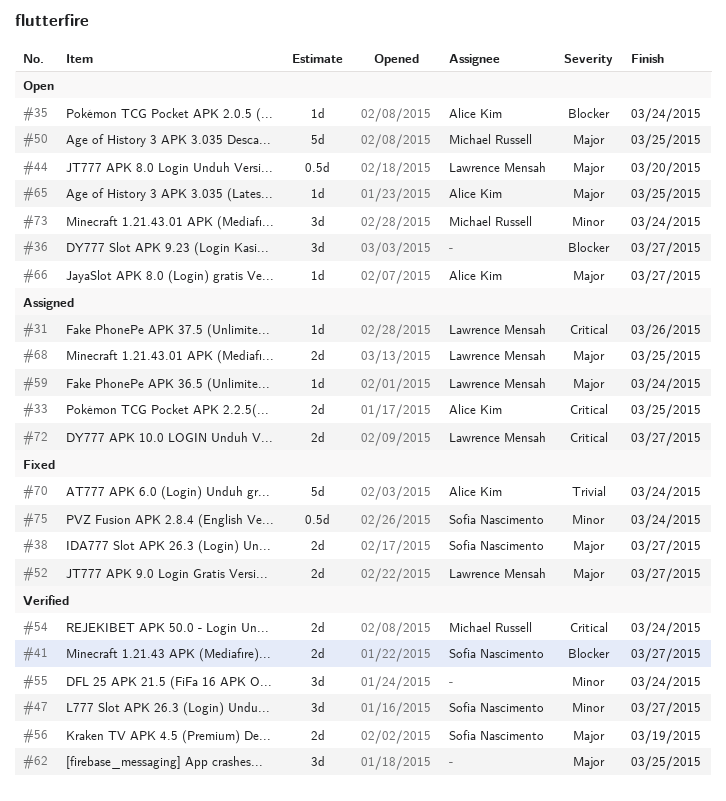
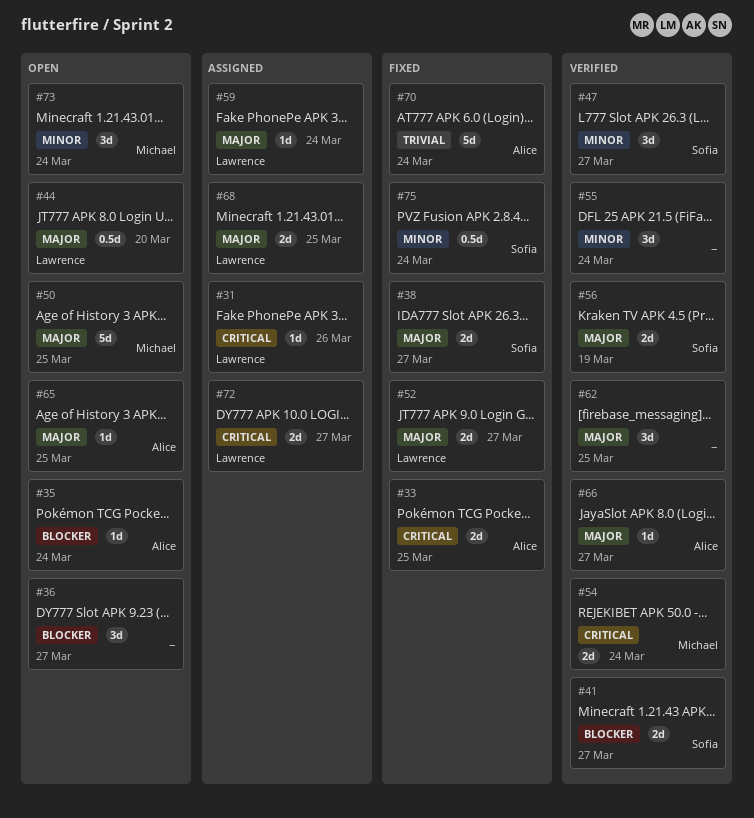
#33, status: Assigned -> Fixed
#66, status: Open -> Verified

